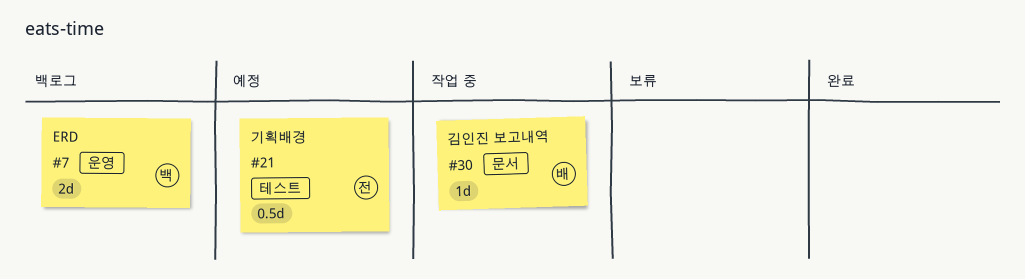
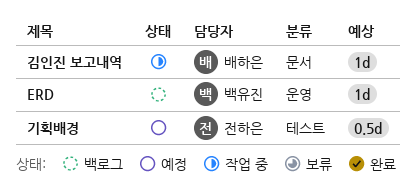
ERD, estimate: 2d -> 1d

